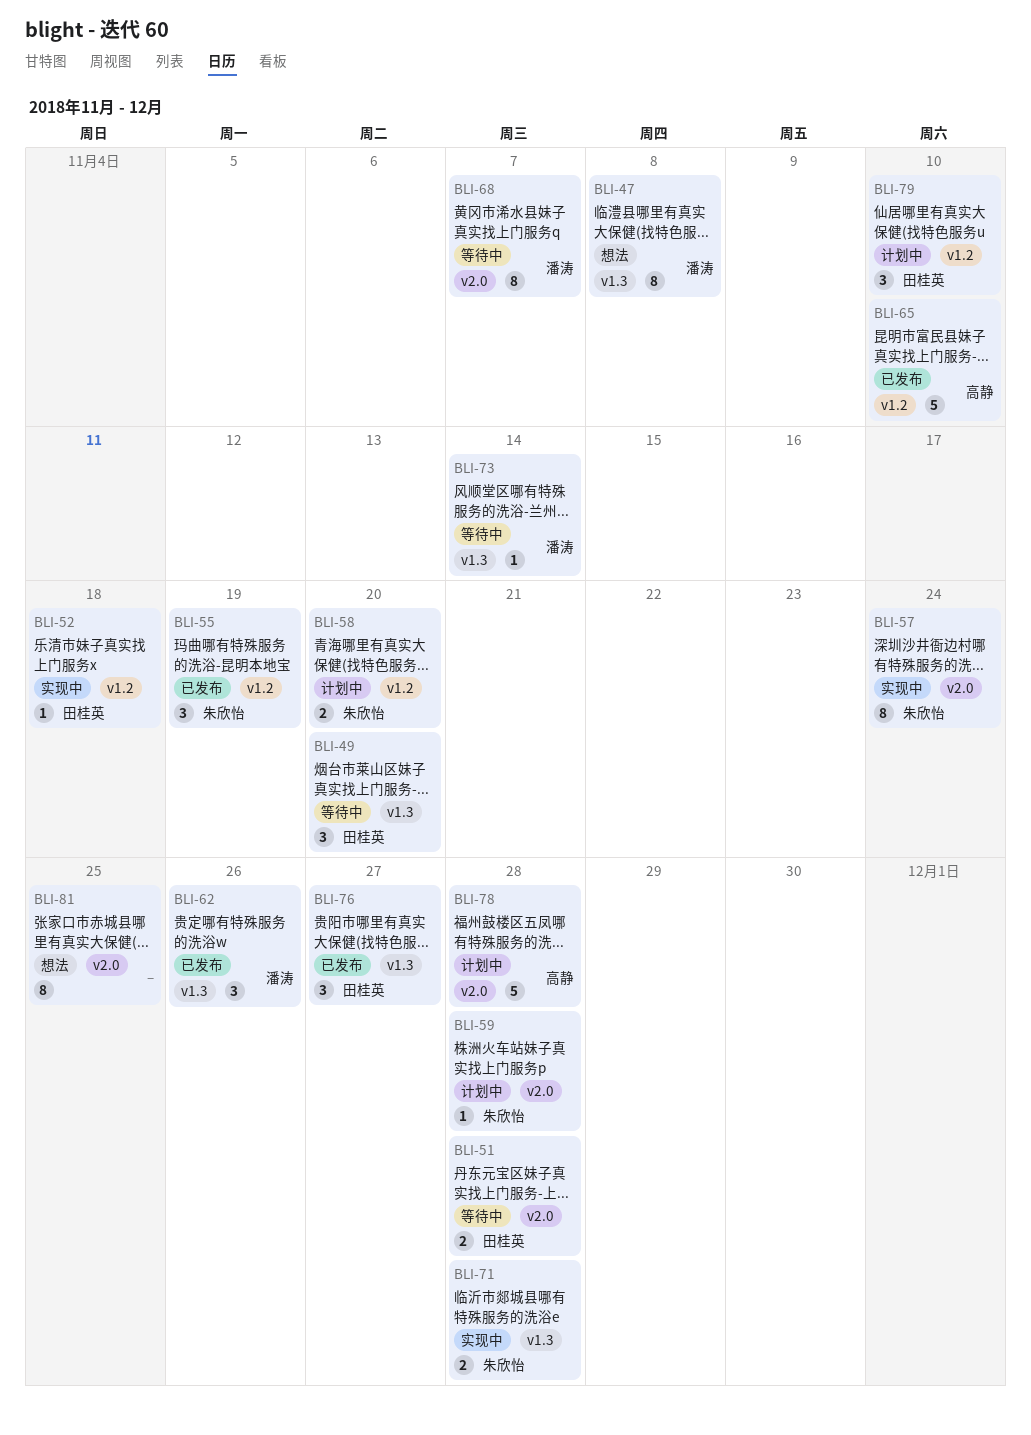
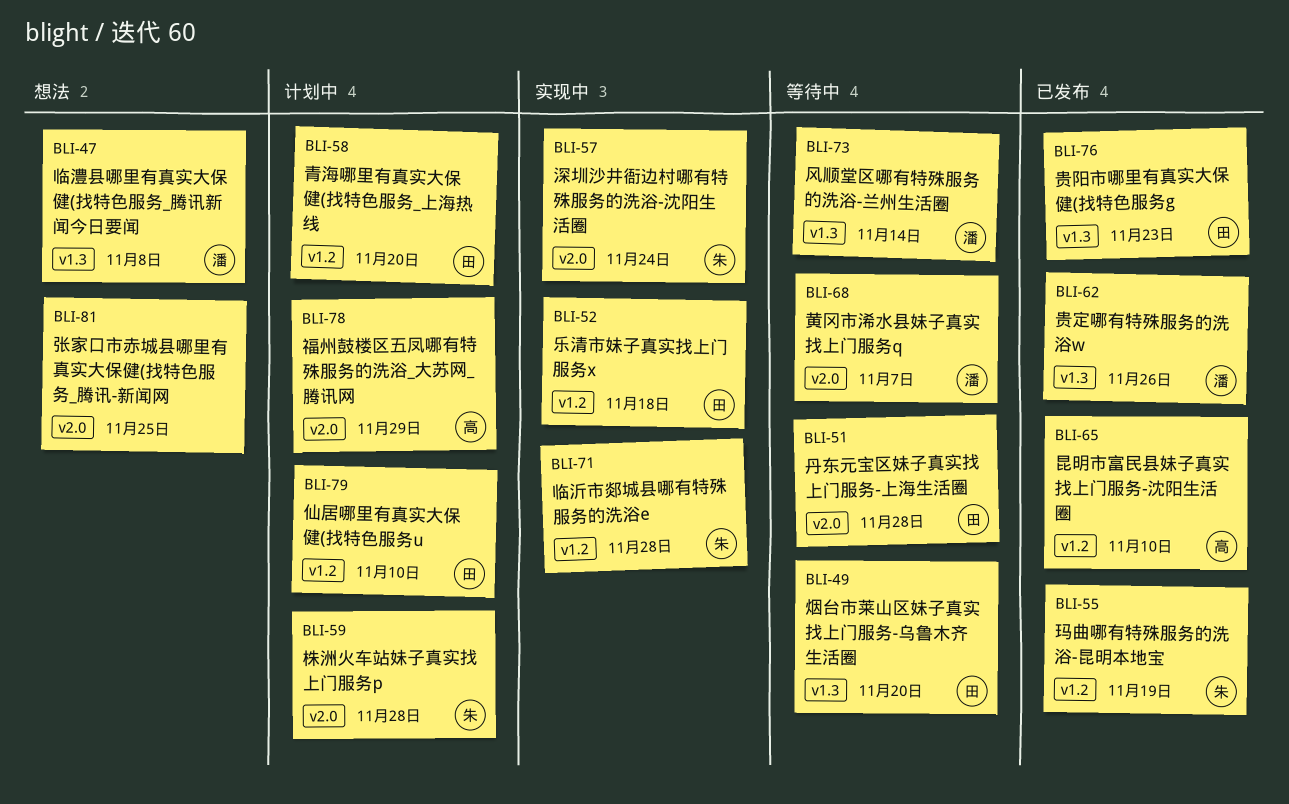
BLI-58, owner: 朱欣怡 -> 田桂英
BLI-71, label: v1.3 -> v1.2
BLI-76, due: Nov 27 -> Nov 23
BLI-78, due: Nov 28 -> Nov 29

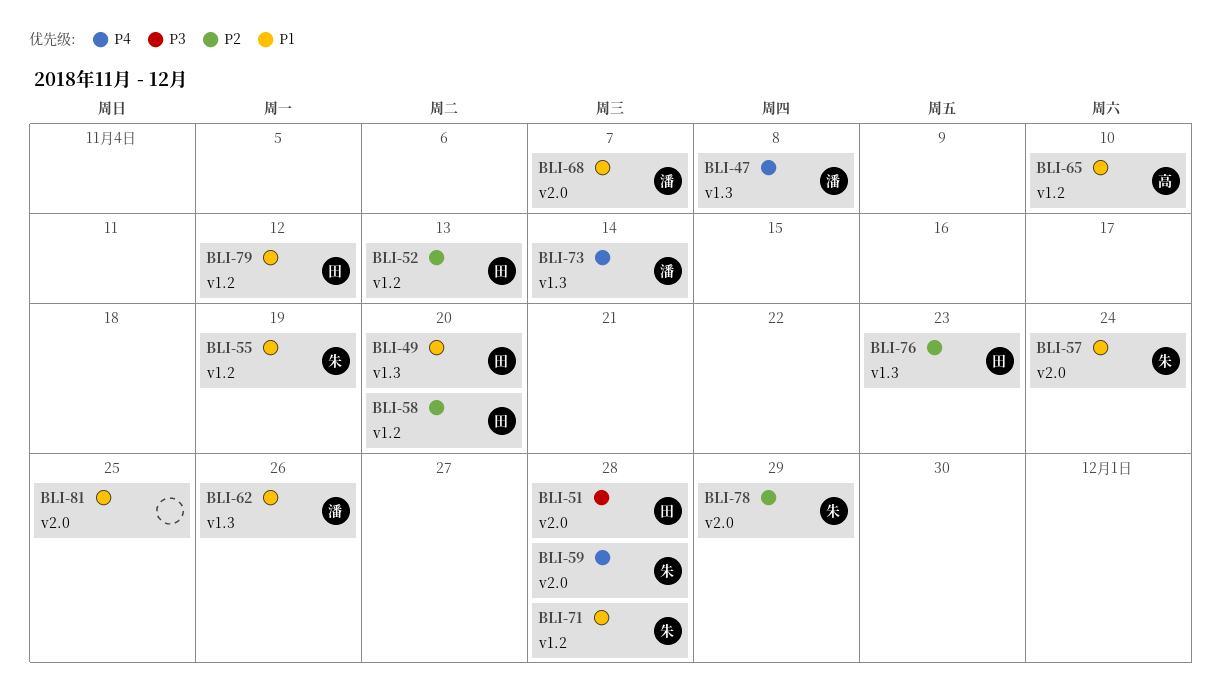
BLI-52, due: Nov 18 -> Nov 13
BLI-78, owner: 高 -> 朱
BLI-79, due: Nov 10 -> Nov 12

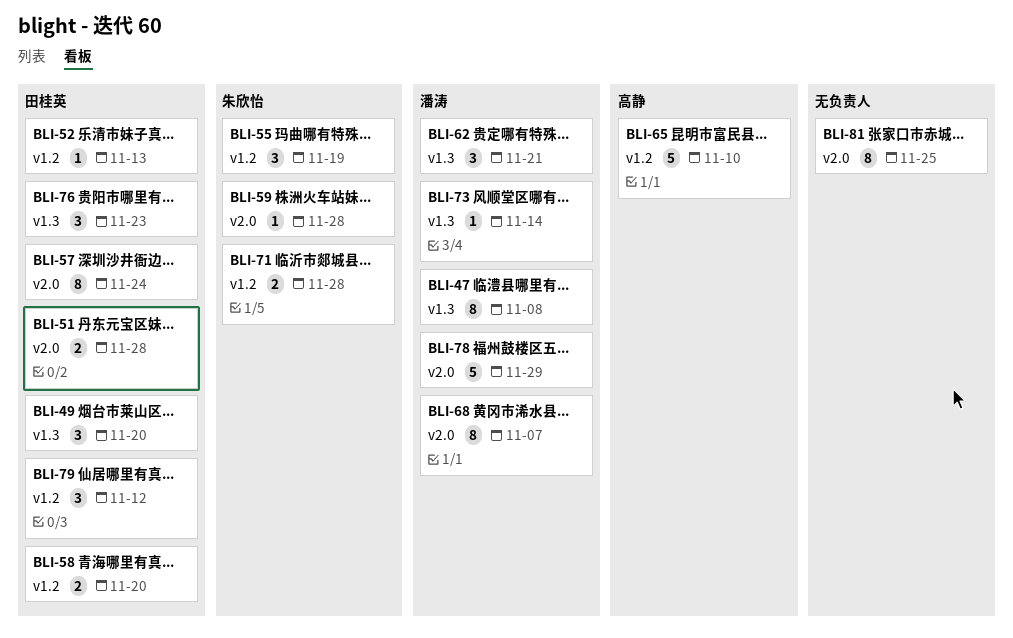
BLI-57, owner: 朱欣怡 -> 田桂英
BLI-62, due: Nov 26 -> Nov 21
BLI-78, owner: 朱欣怡 -> 潘涛

